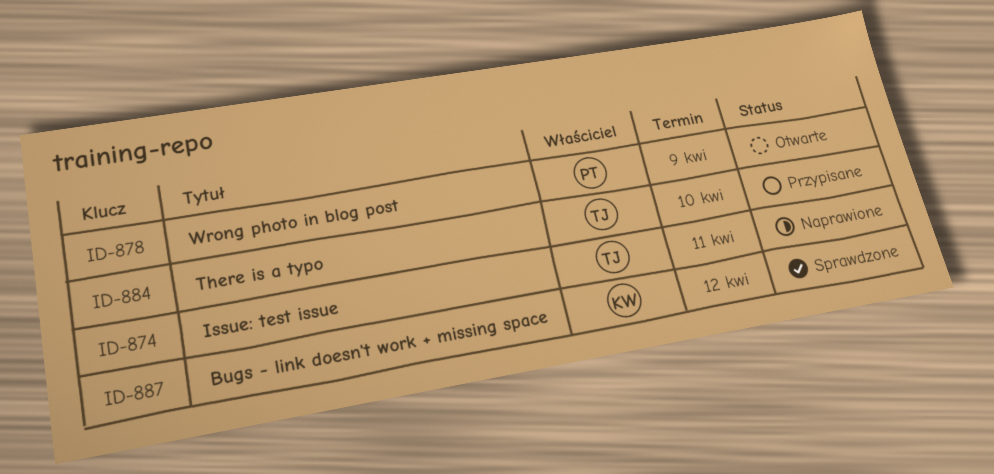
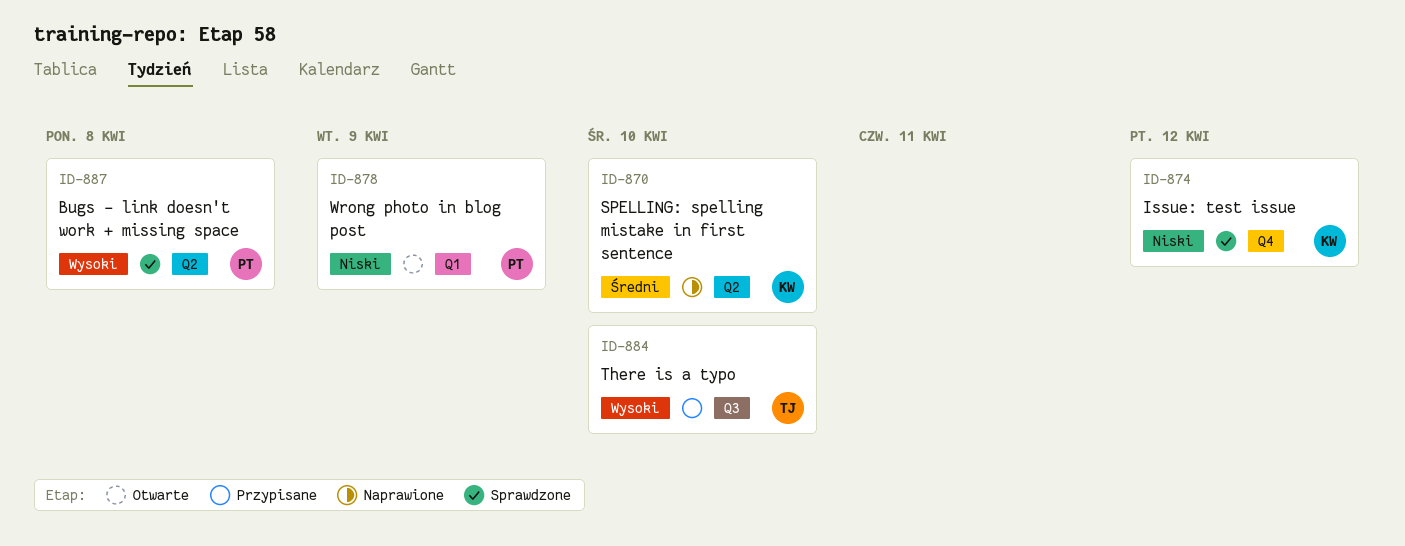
ID-870: none -> present
ID-874, status: Naprawione -> Sprawdzone
ID-874, owner: TJ -> KW
ID-874, due: Apr 11 -> Apr 12
ID-887, owner: KW -> PT
ID-887, due: Apr 12 -> Apr 8

